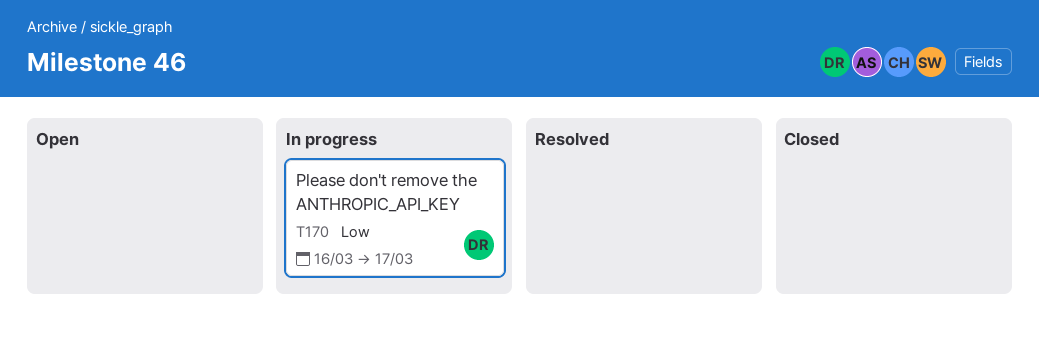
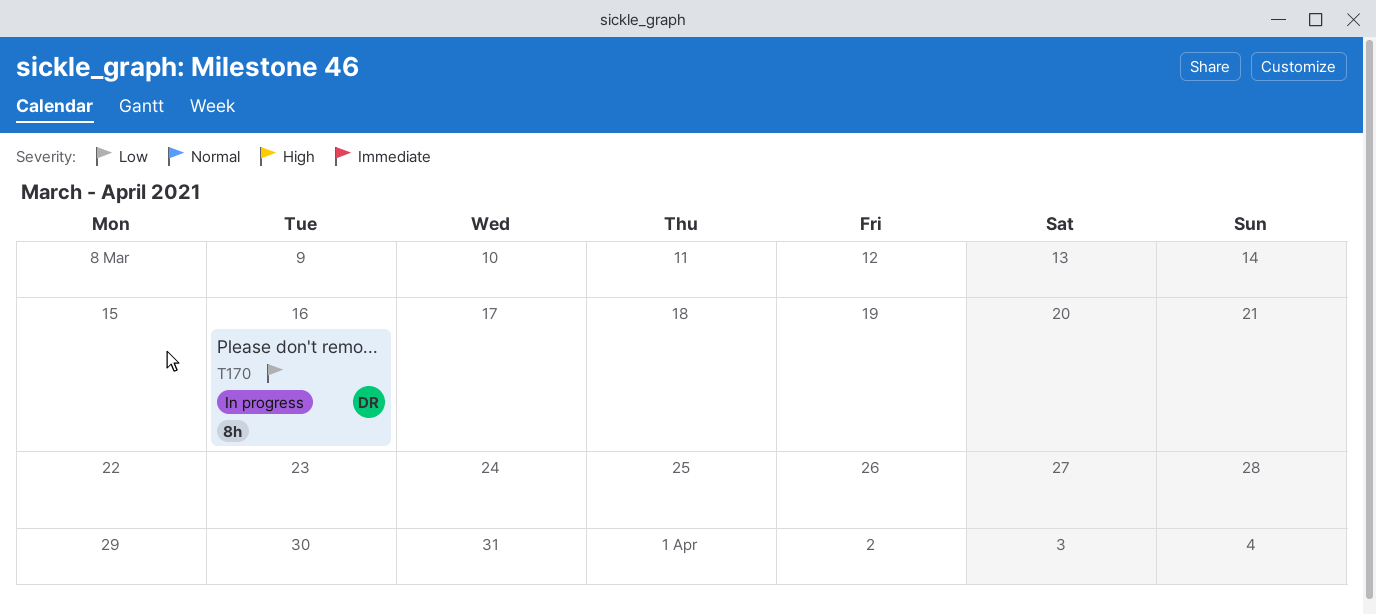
T170, due: Mar 17 -> Mar 16

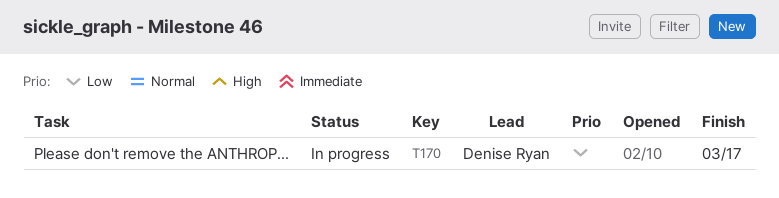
T170, due: Mar 16 -> Mar 17

